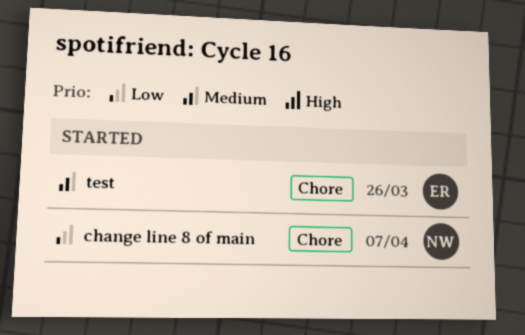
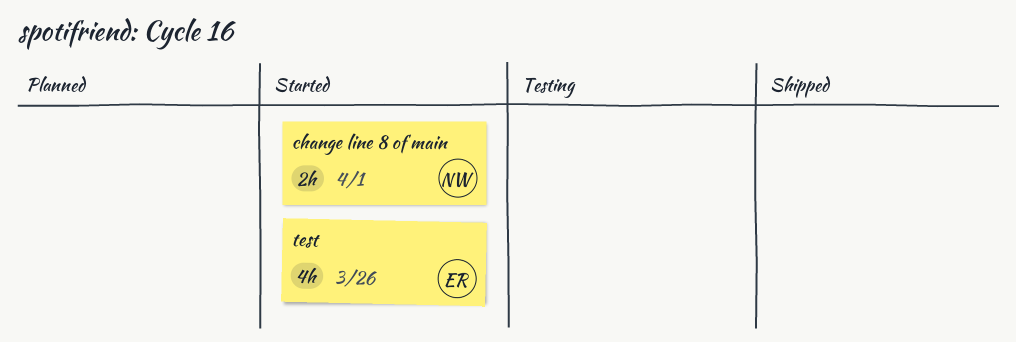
change line 8 of main, due: Apr 7 -> Apr 1

